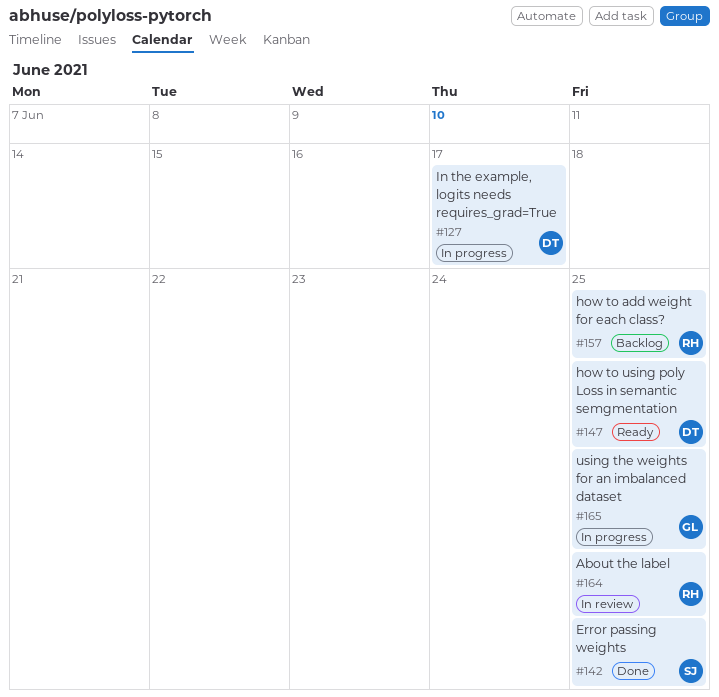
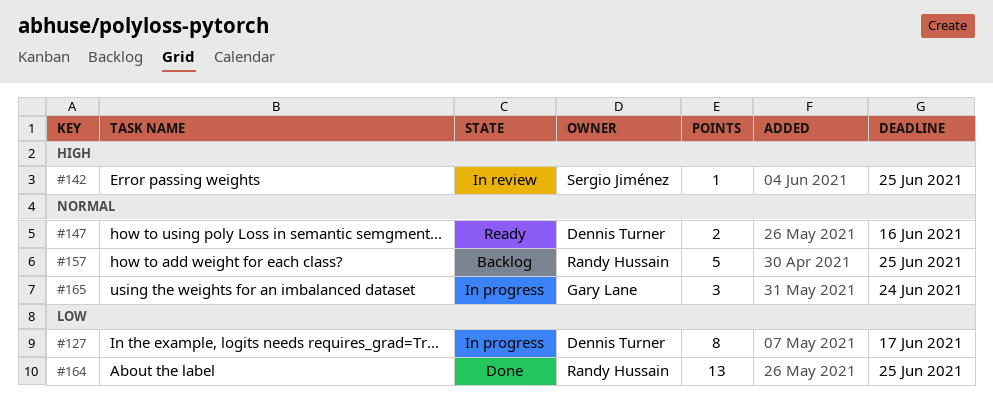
#142, status: Done -> In review
#147, due: Jun 25 -> Jun 16
#164, status: In review -> Done
#165, due: Jun 25 -> Jun 24

